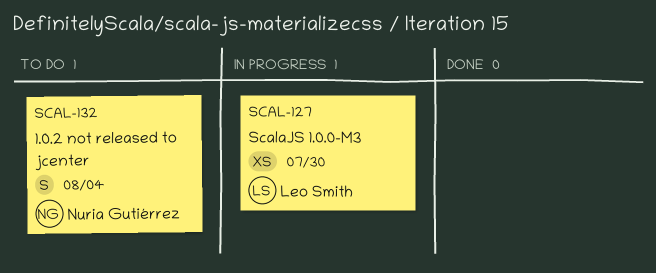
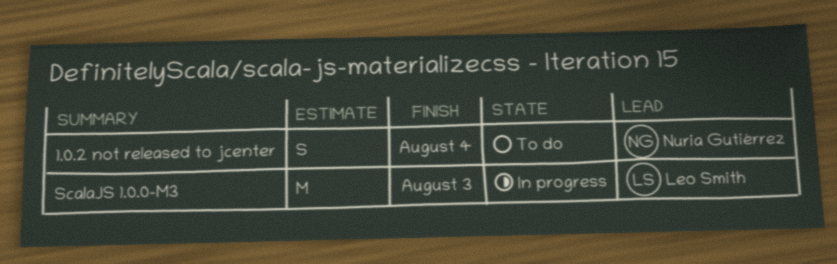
ScalaJS 1.0.0-M3, estimate: XS -> M
ScalaJS 1.0.0-M3, due: Jul 30 -> Aug 3

